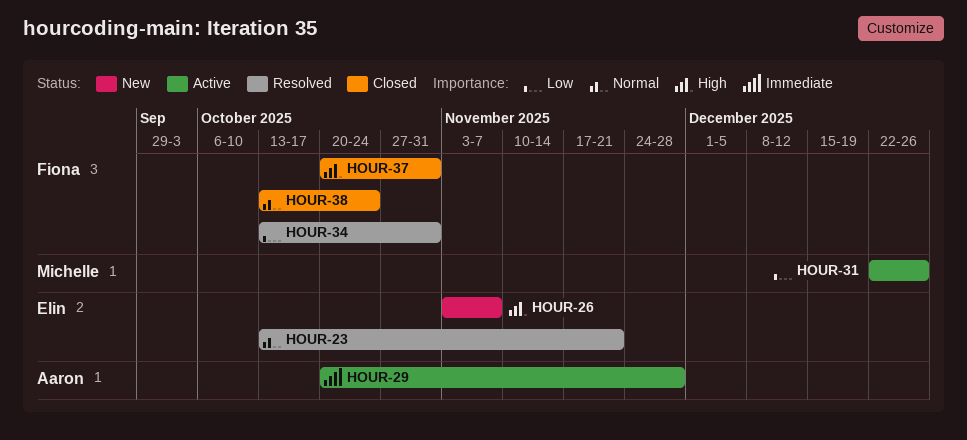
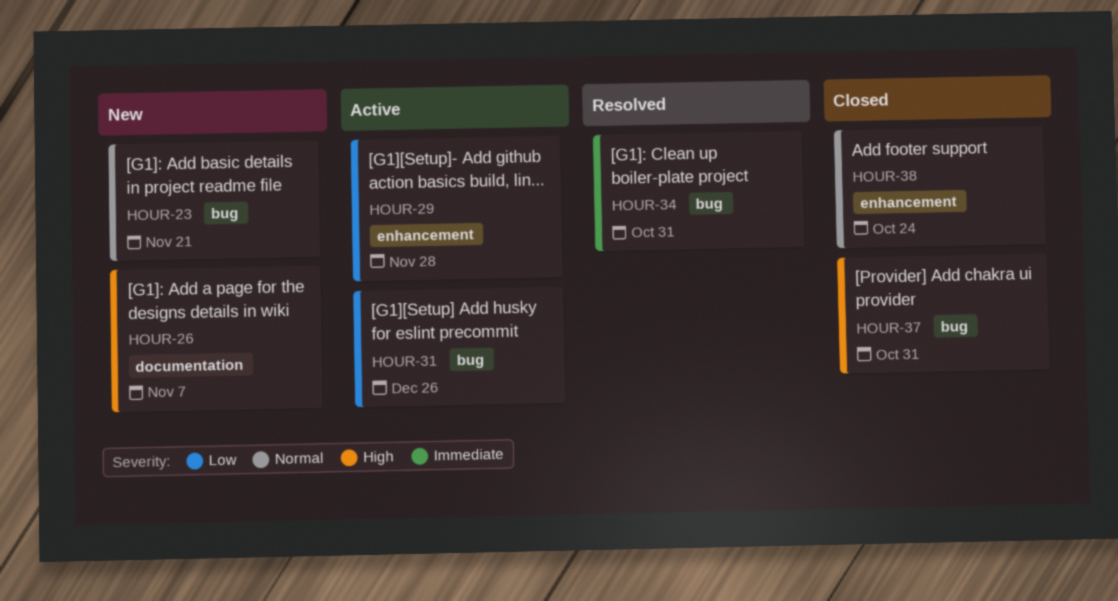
HOUR-23, status: Resolved -> New
HOUR-29, priority: Immediate -> Low
HOUR-34, priority: Low -> Immediate

